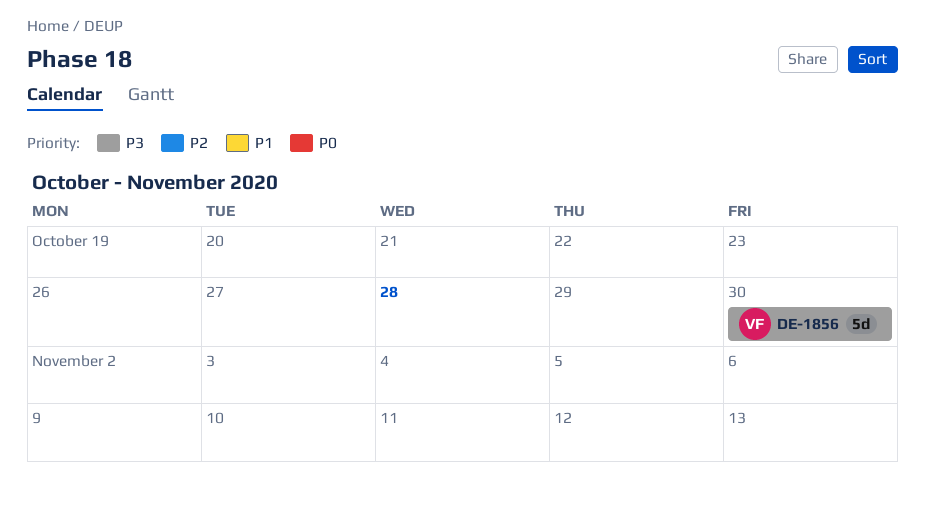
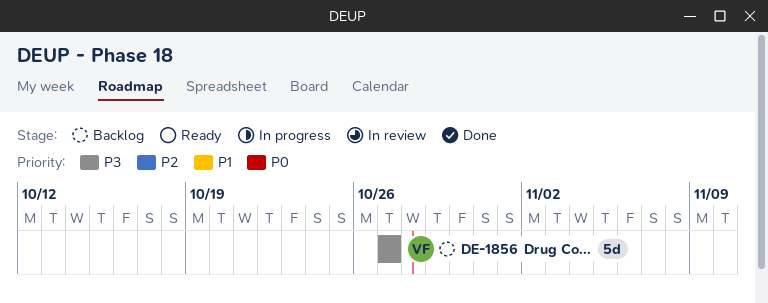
DE-1856, start: Oct 30 -> Oct 27
DE-1856, due: Oct 30 -> Oct 27

